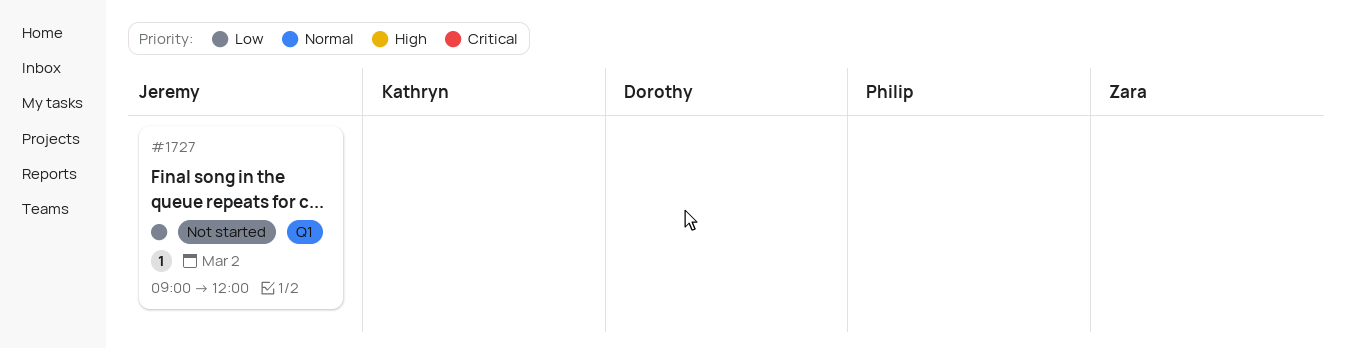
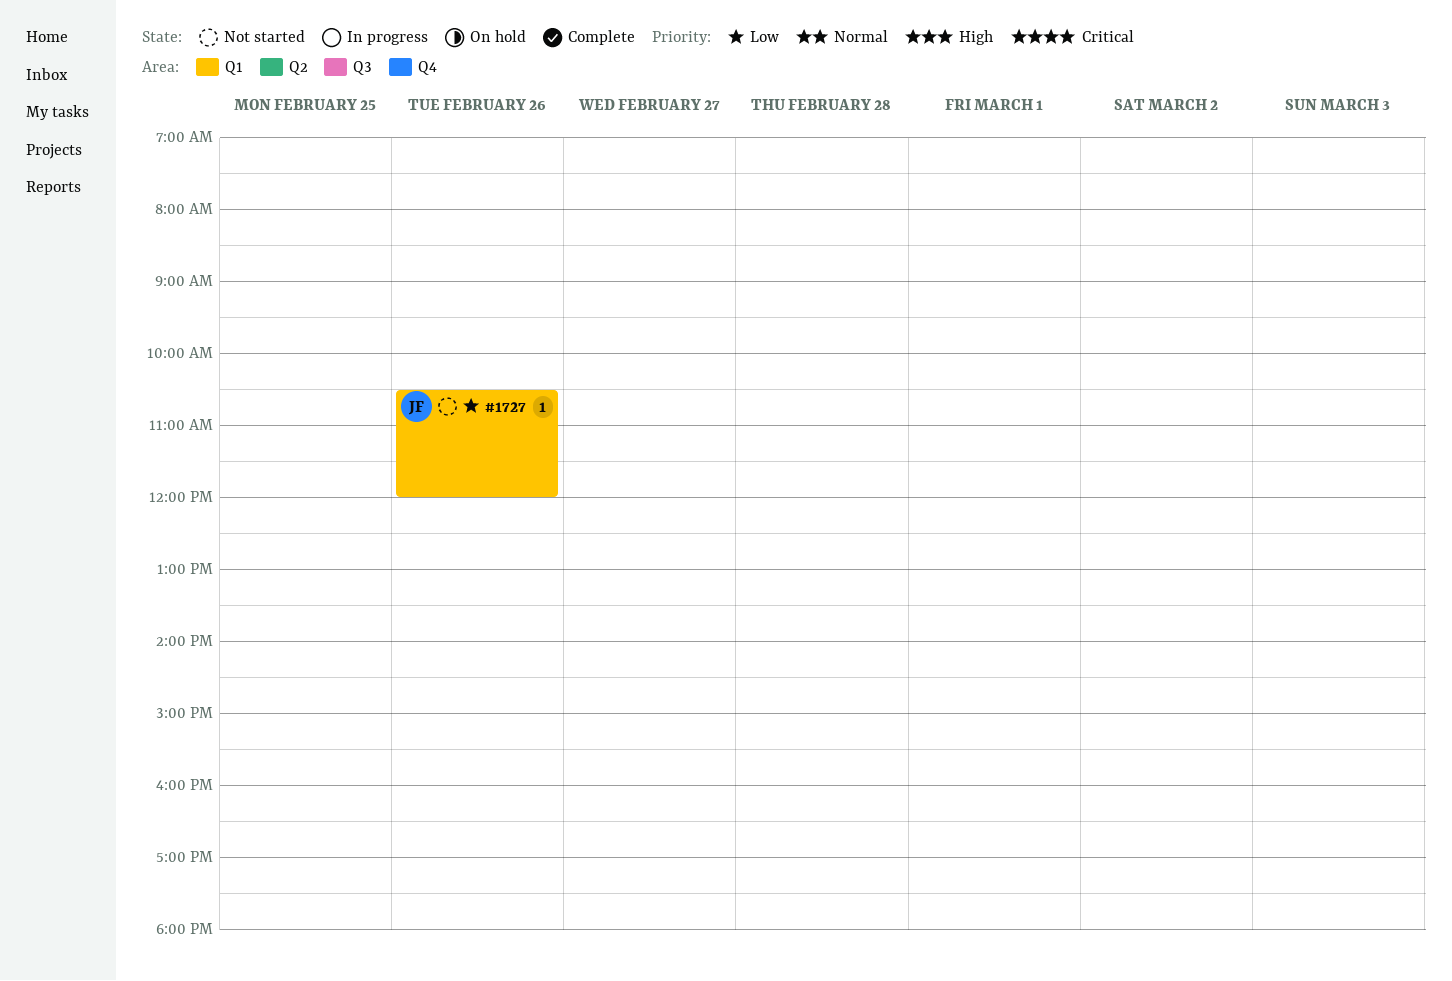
#1727, day: Mar 2 -> Feb 26
#1727, begins: 09:00 -> 10:30

